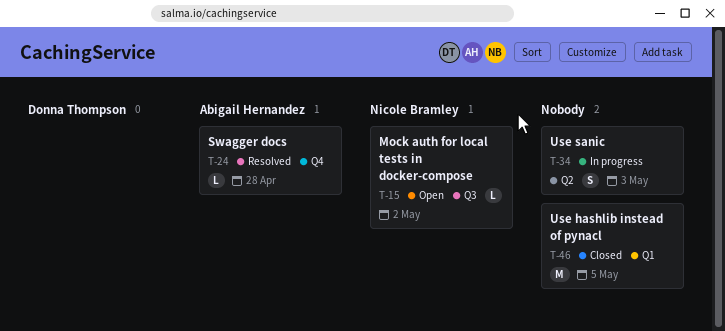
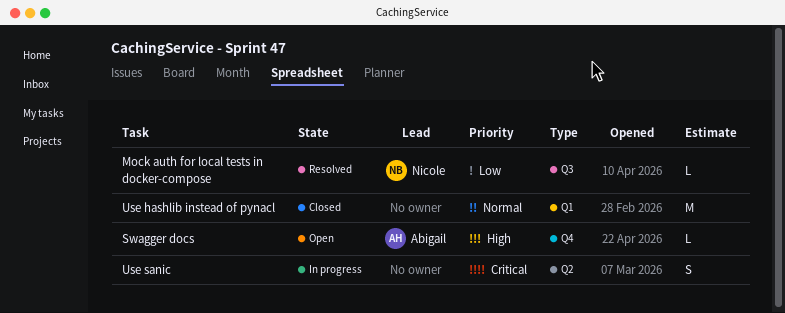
Mock auth for local tests in docker-compose, status: Open -> Resolved
Swagger docs, status: Resolved -> Open

